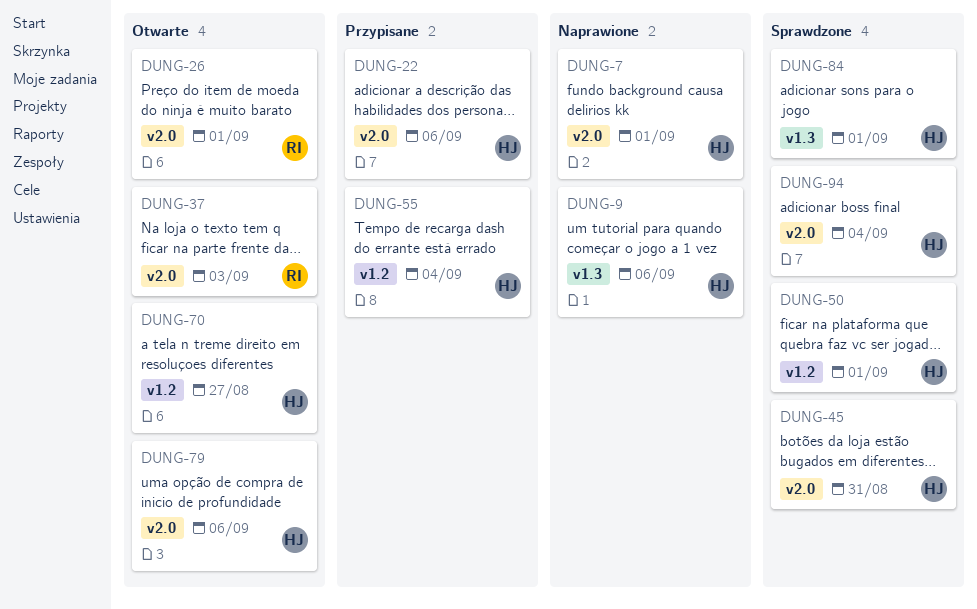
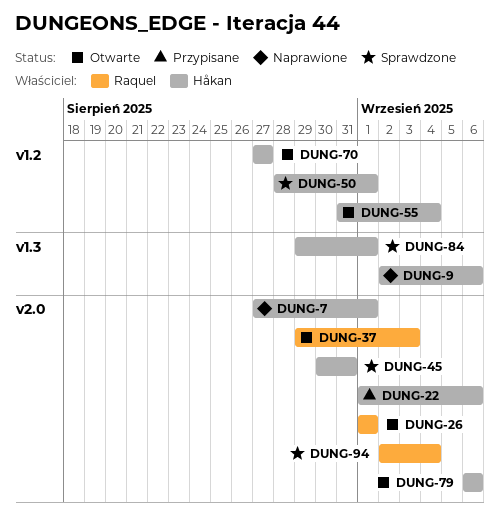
DUNG-55, status: Przypisane -> Otwarte
DUNG-94, owner: Håkan -> Raquel

